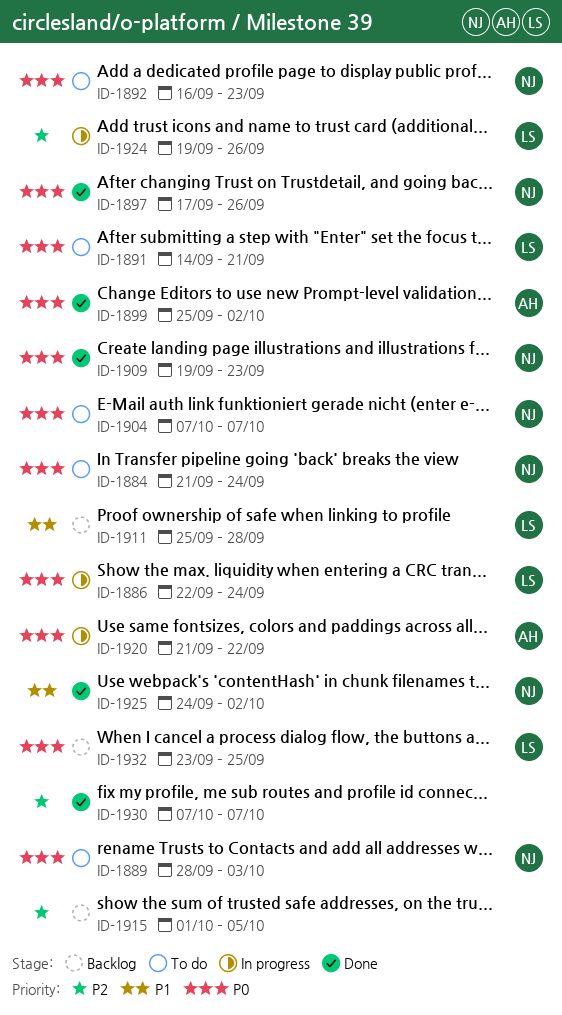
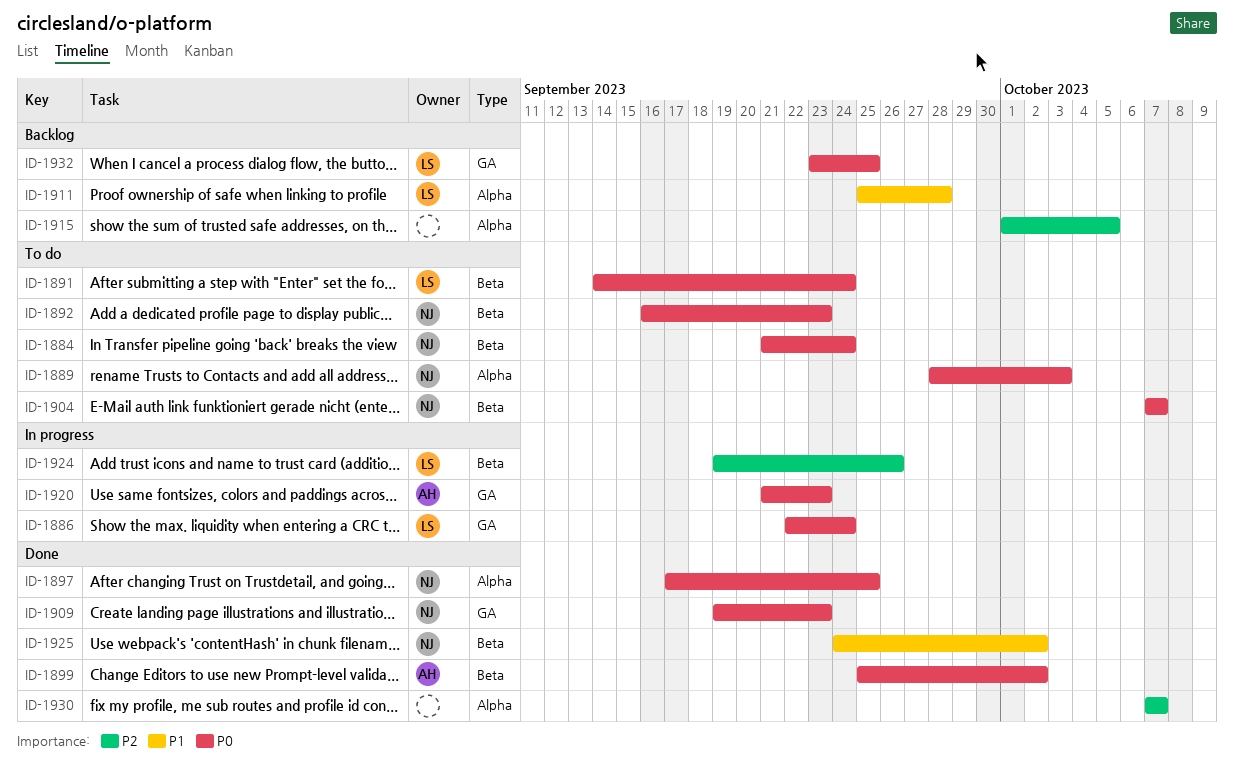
ID-1891, due: Sep 21 -> Sep 24
ID-1897, due: Sep 26 -> Sep 25
ID-1920, due: Sep 22 -> Sep 23

